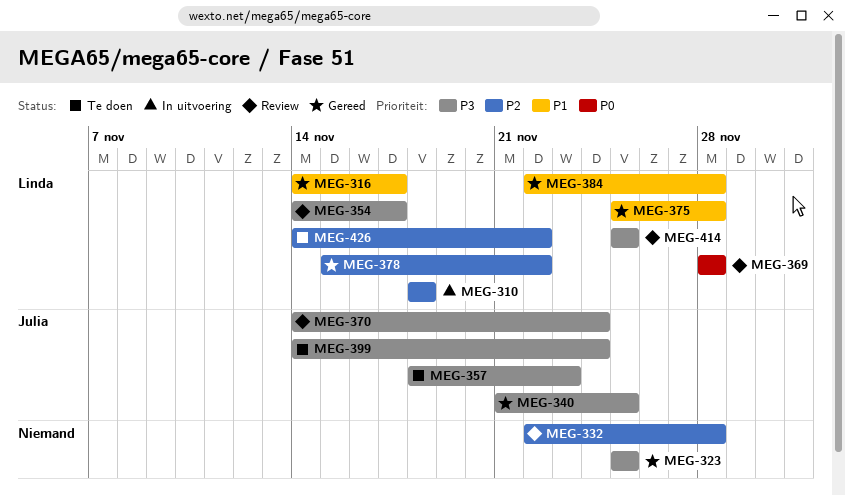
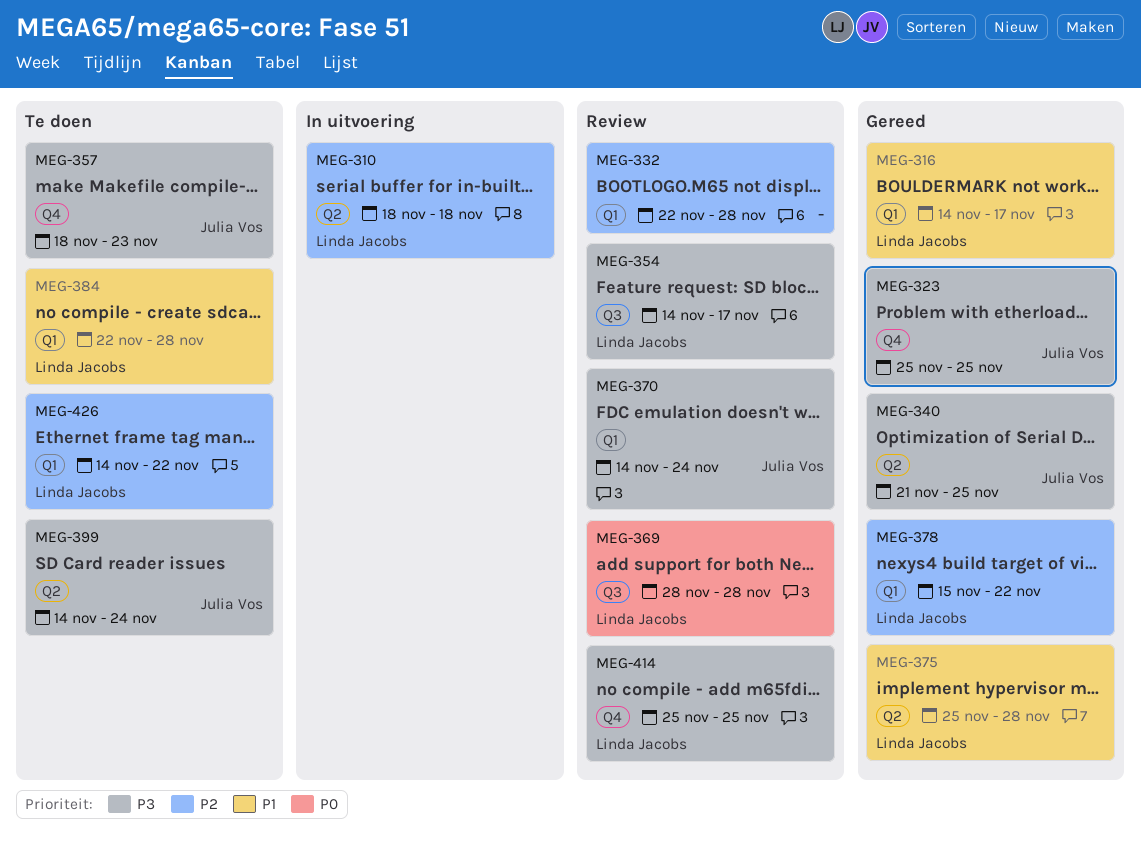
MEG-323, owner: none -> Julia Vos
MEG-384, status: Gereed -> Te doen

